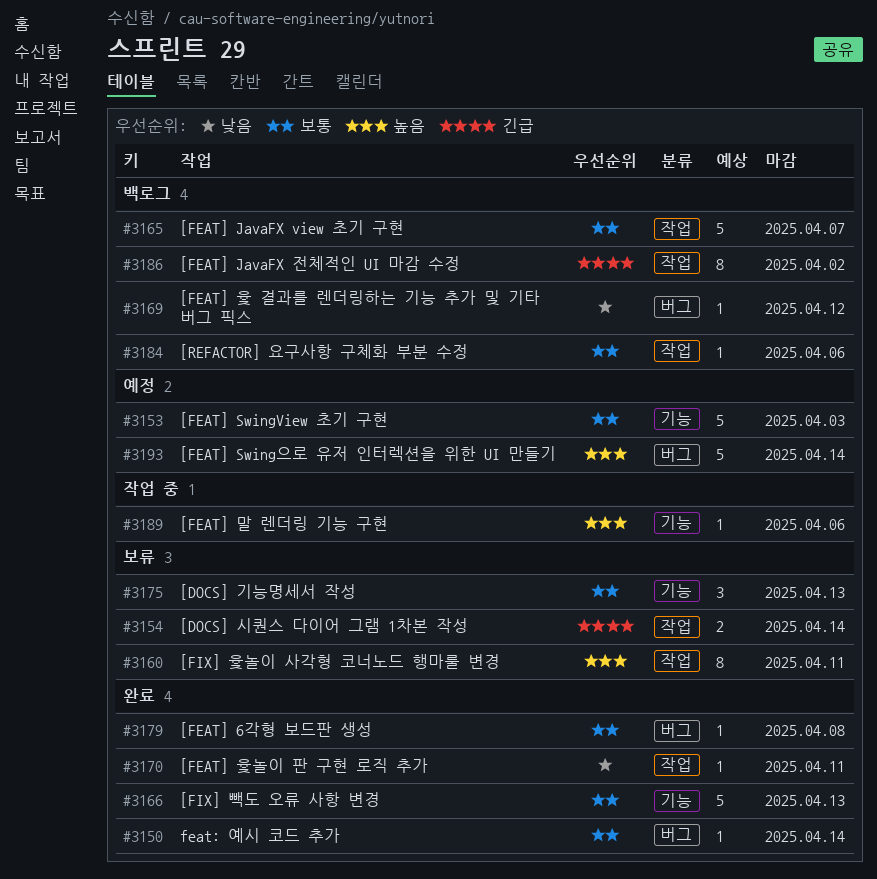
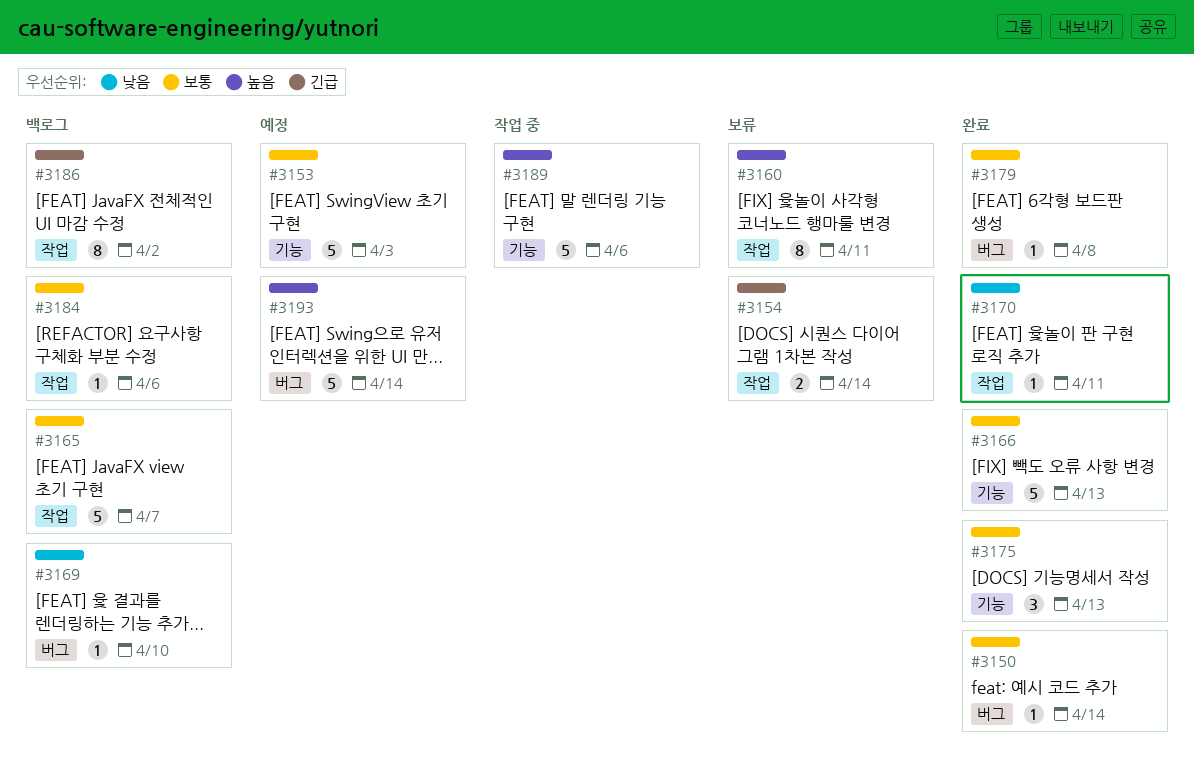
#3169, due: Apr 12 -> Apr 10
#3175, status: 보류 -> 완료
#3189, estimate: 1 -> 5

